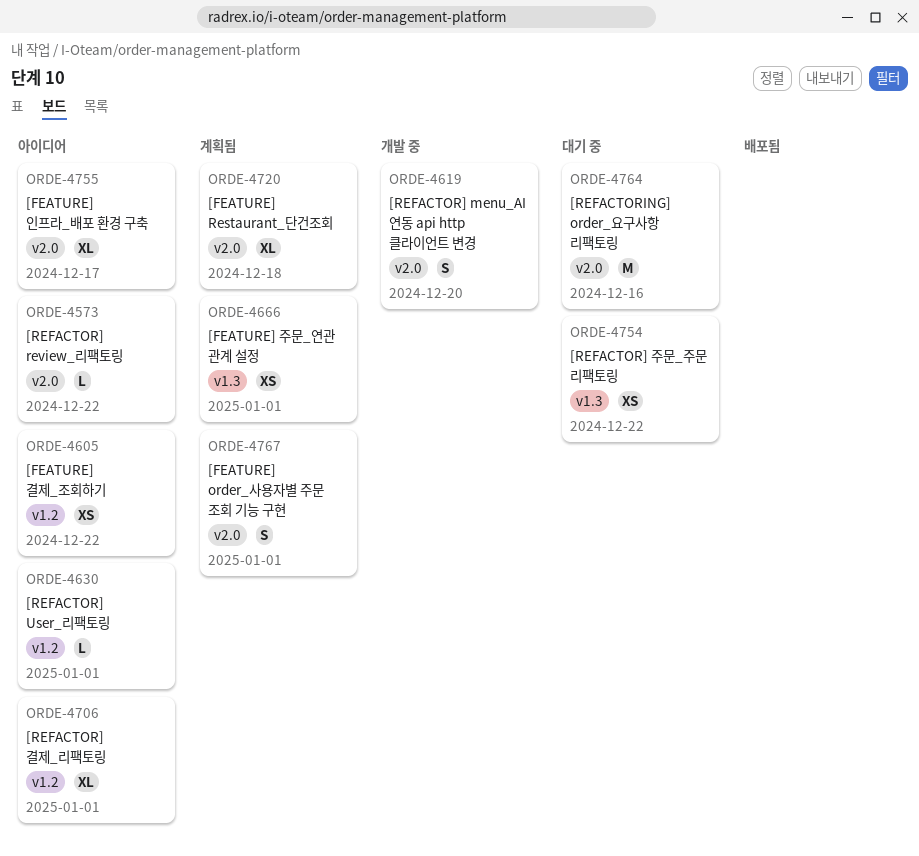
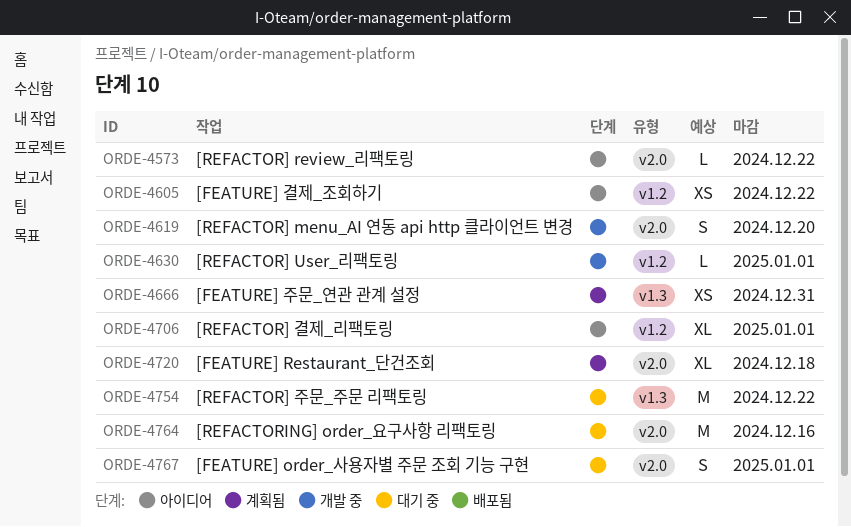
ORDE-4630, status: 아이디어 -> 개발 중
ORDE-4666, due: Jan 1 -> Dec 31
ORDE-4754, estimate: XS -> M
ORDE-4755: present -> none
ORDE-4767, status: 계획됨 -> 대기 중

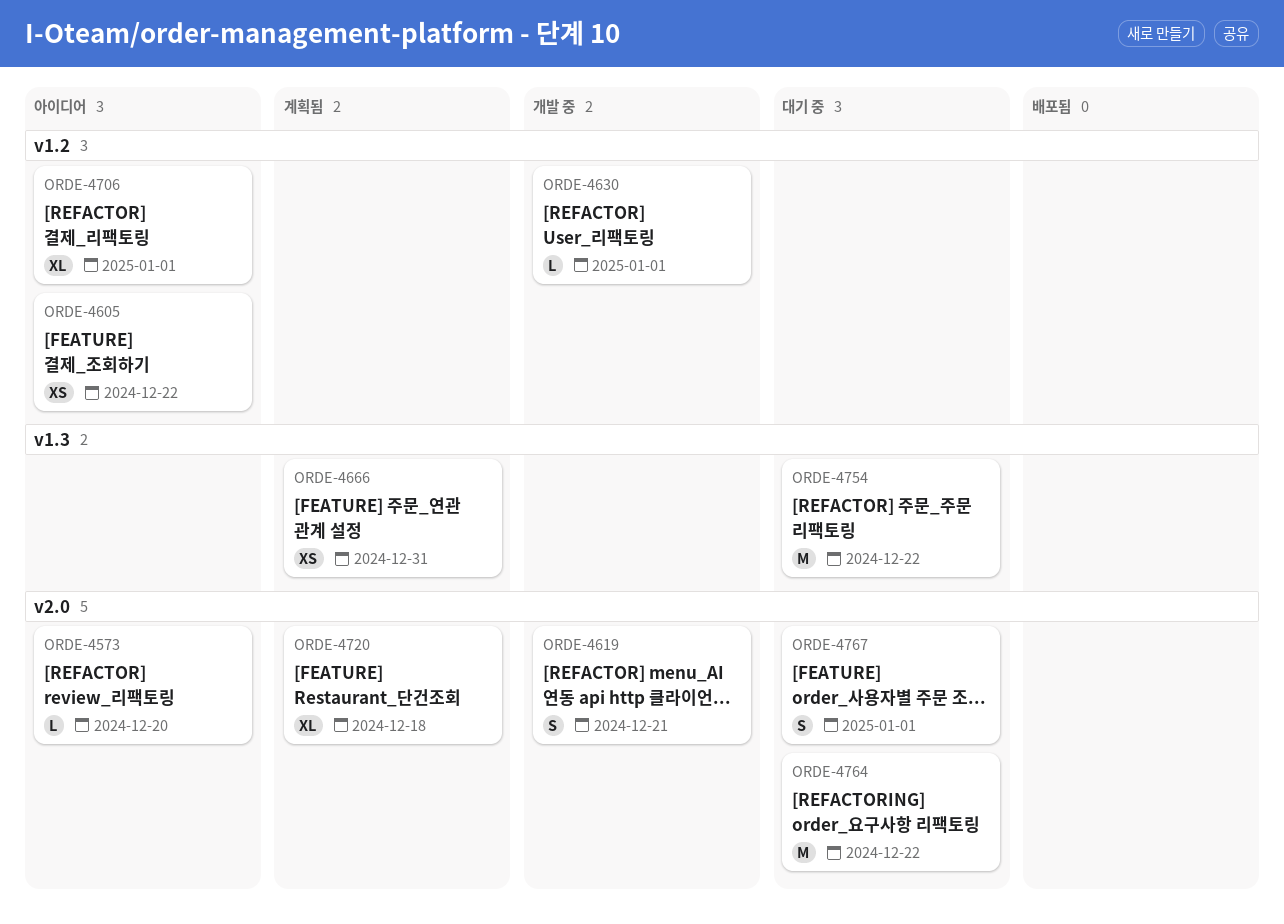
ORDE-4573, due: Dec 22 -> Dec 20
ORDE-4619, due: Dec 20 -> Dec 21
ORDE-4764, due: Dec 16 -> Dec 22

